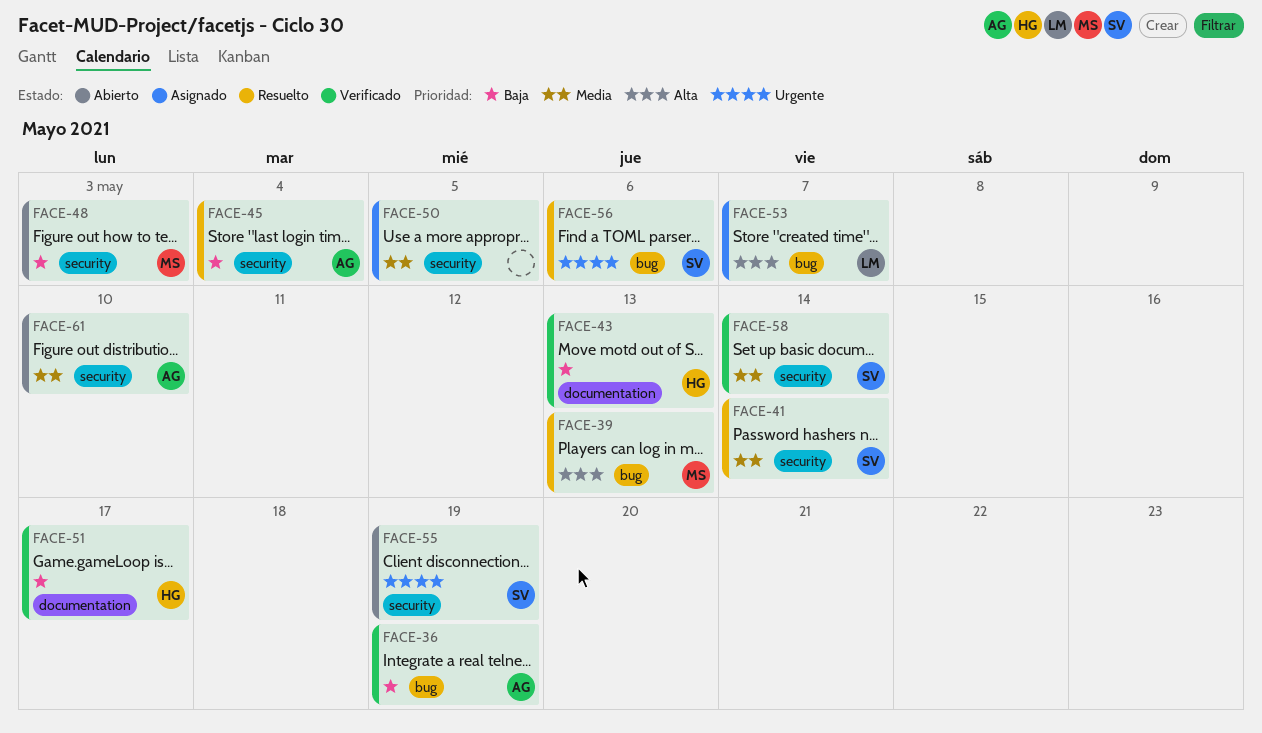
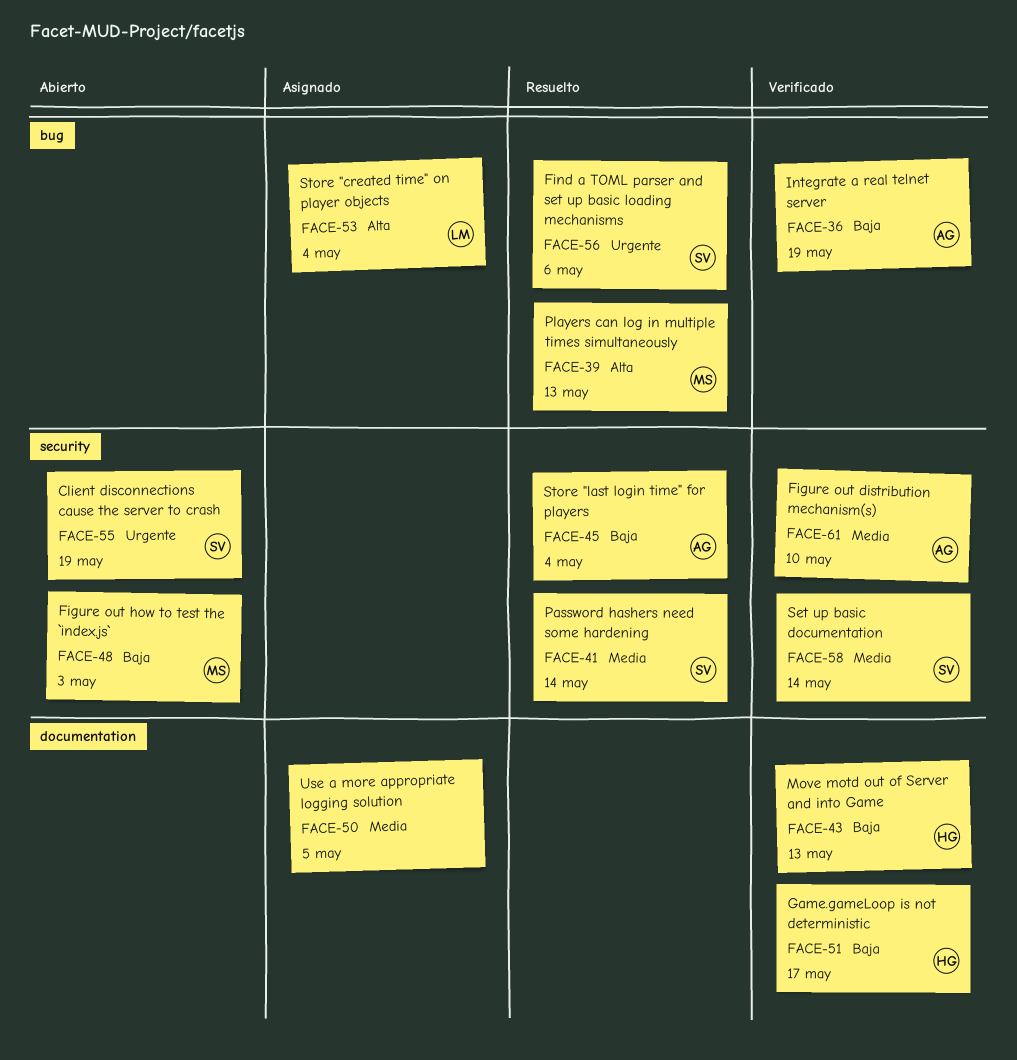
FACE-50, label: security -> documentation
FACE-53, due: May 7 -> May 4
FACE-61, status: Abierto -> Verificado

